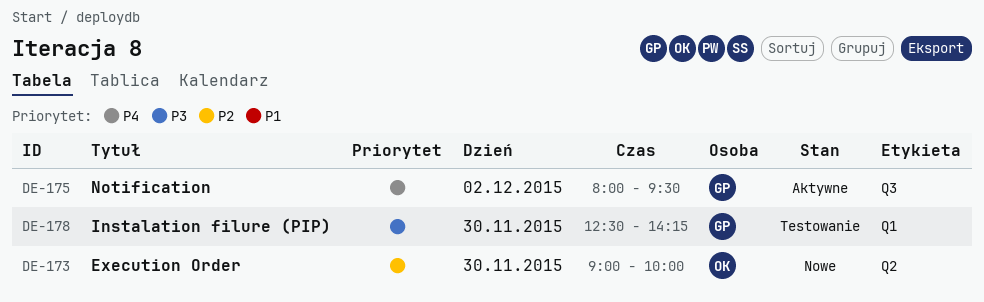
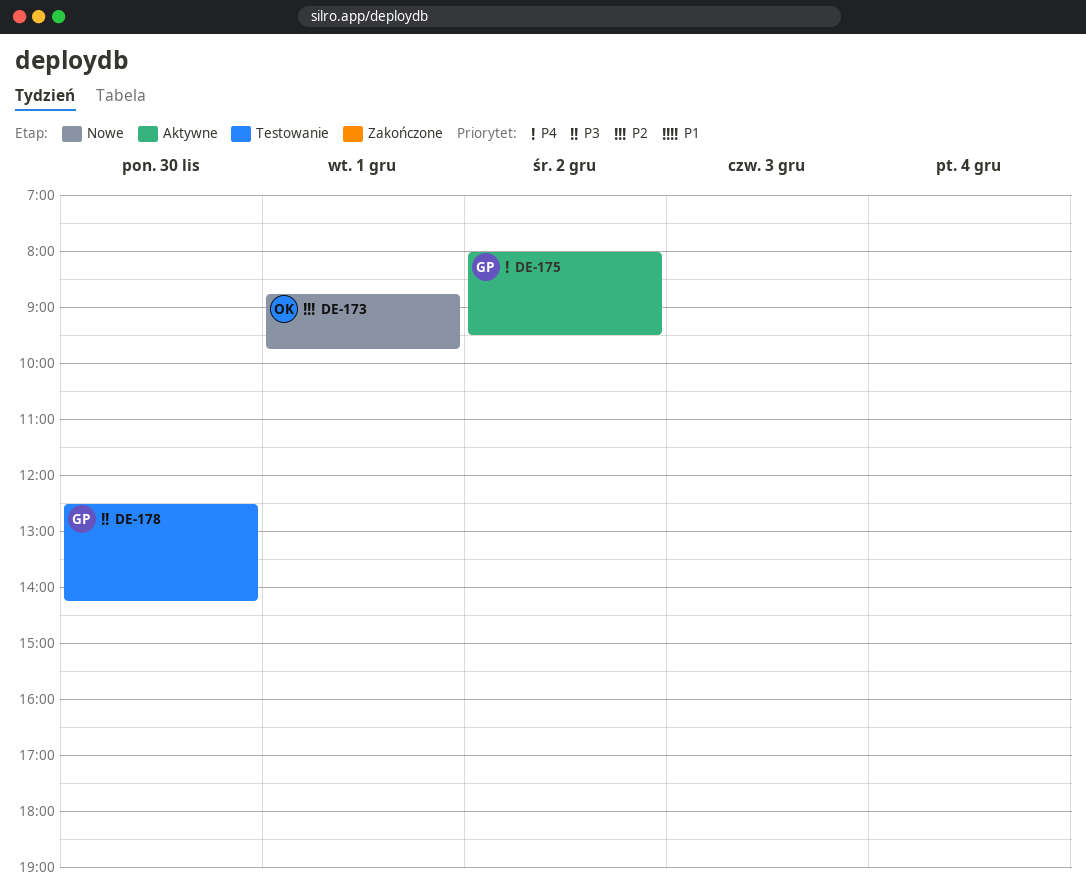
DE-173, day: Nov 30 -> Dec 1
DE-173, begins: 09:00 -> 08:45
DE-173, ends: 10:00 -> 09:45

